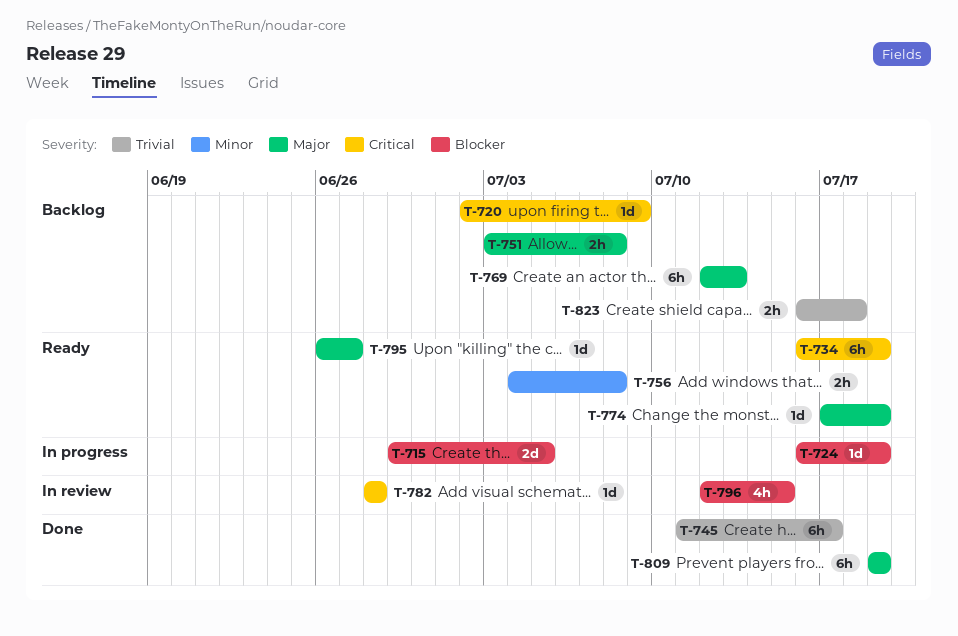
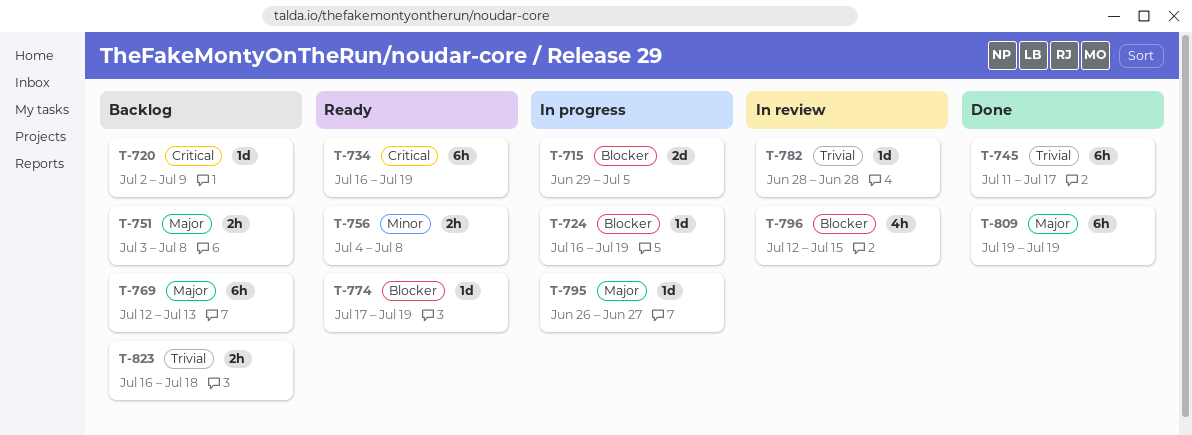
T-774, priority: Major -> Blocker
T-782, priority: Critical -> Trivial
T-795, status: Ready -> In progress

